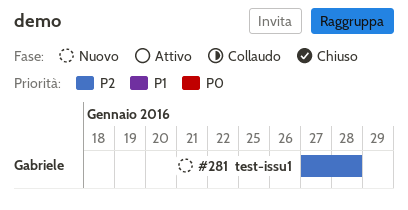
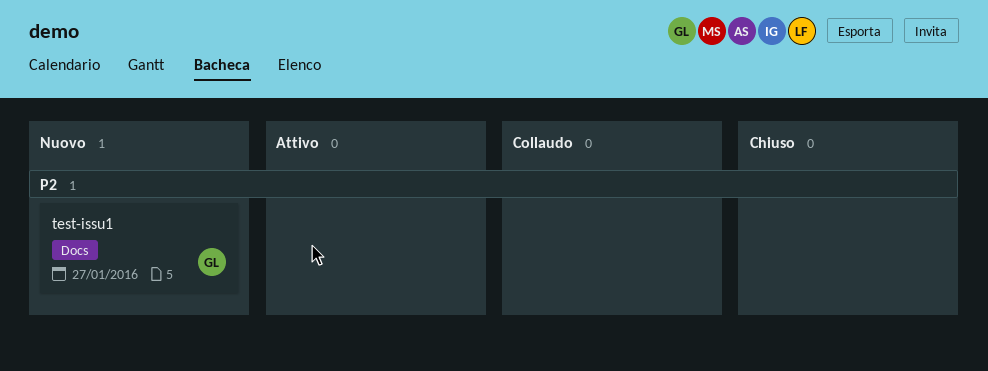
test-issu1, due: Jan 28 -> Jan 27

